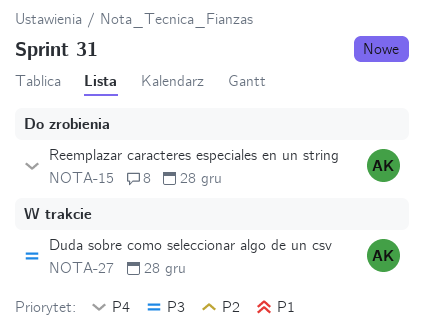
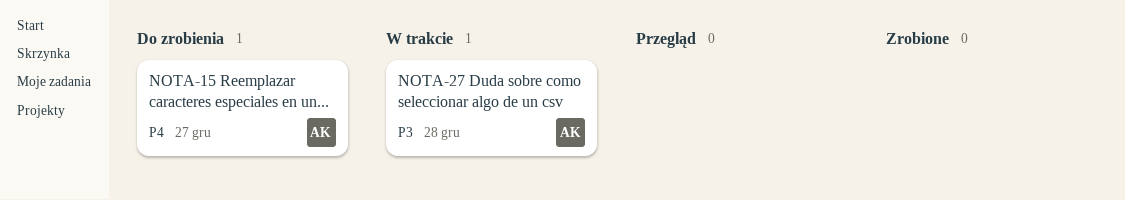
NOTA-15, due: Dec 28 -> Dec 27

